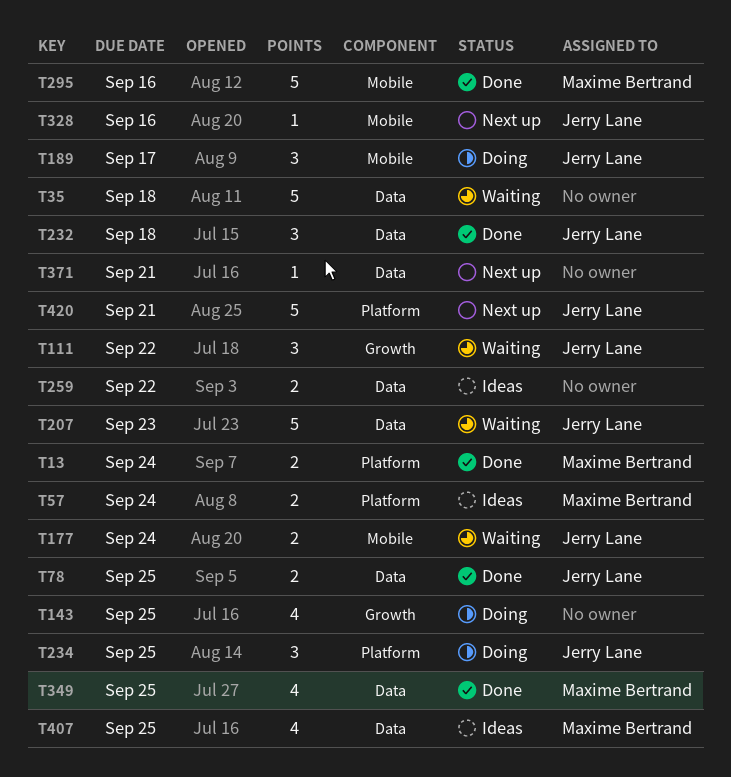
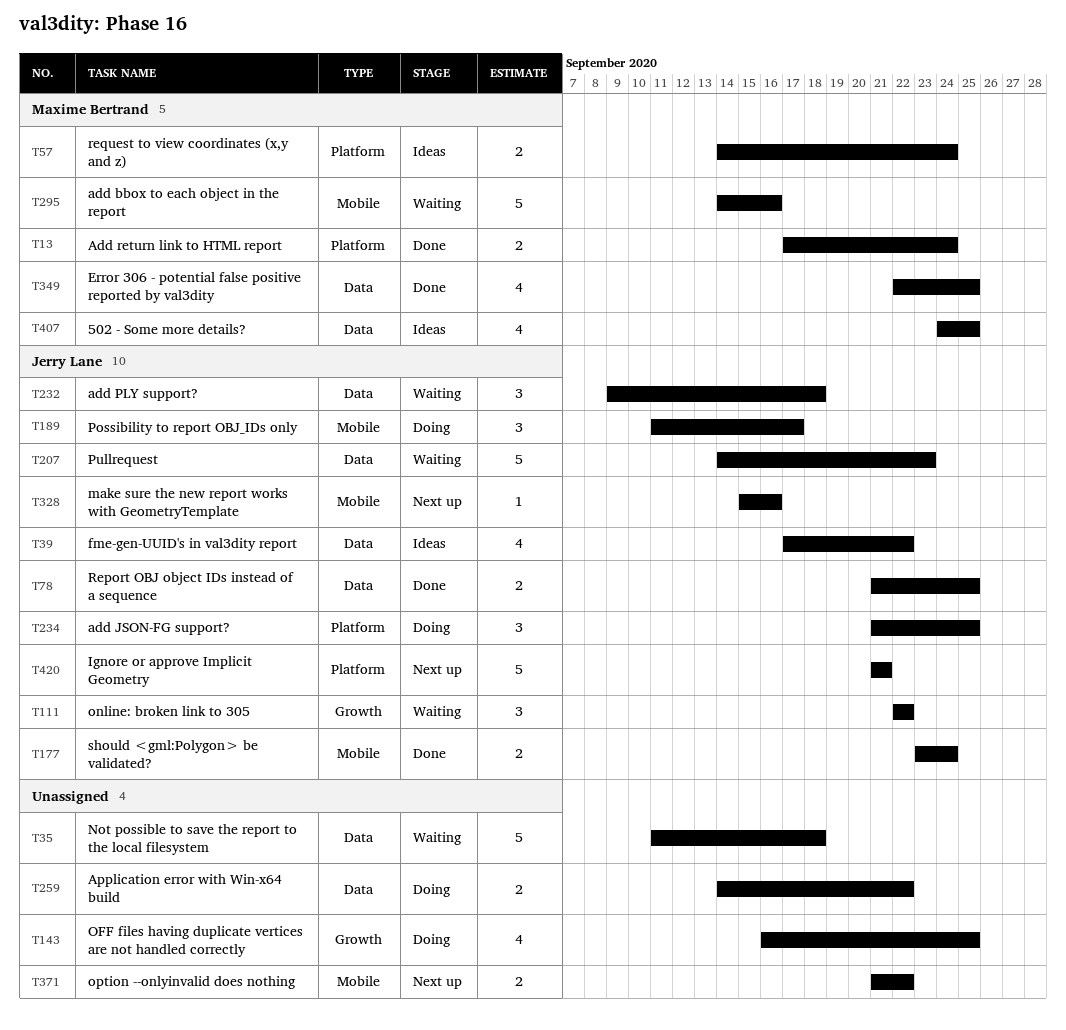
T39: none -> present
T177, status: Waiting -> Done
T232, status: Done -> Waiting
T259, status: Ideas -> Doing
T295, status: Done -> Waiting
T371, label: Data -> Mobile
T371, estimate: 1 -> 2
T371, due: Sep 21 -> Sep 22

